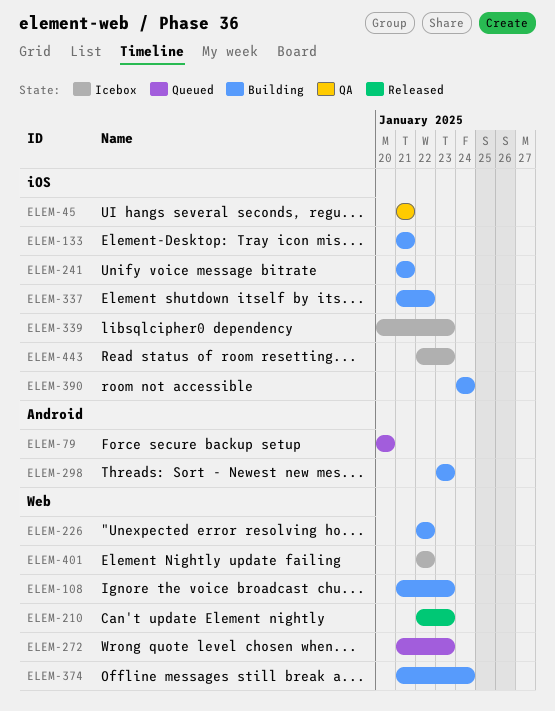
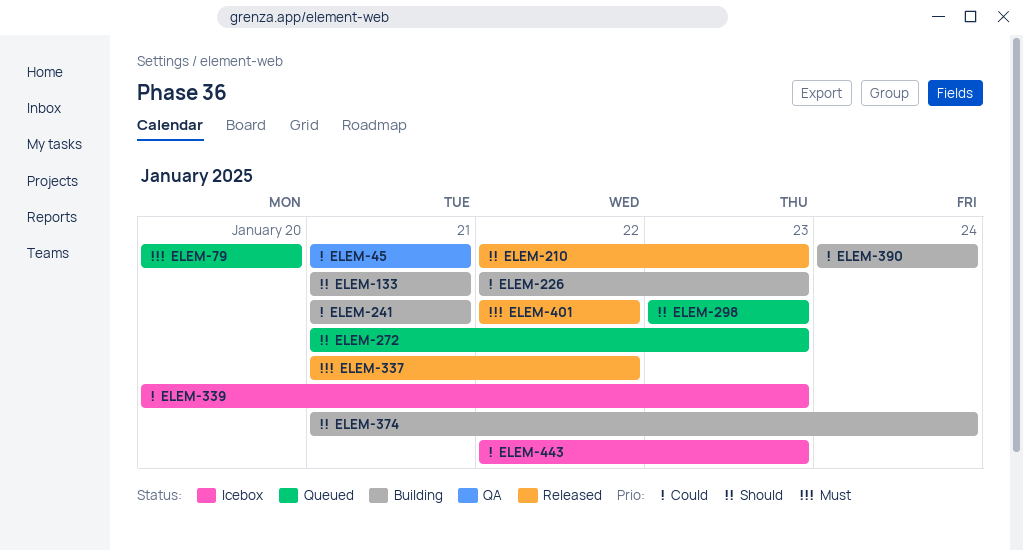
ELEM-108: present -> none
ELEM-226, due: Jan 22 -> Jan 23
ELEM-298, status: Building -> Queued
ELEM-337, status: Building -> Released
ELEM-401, status: Icebox -> Released

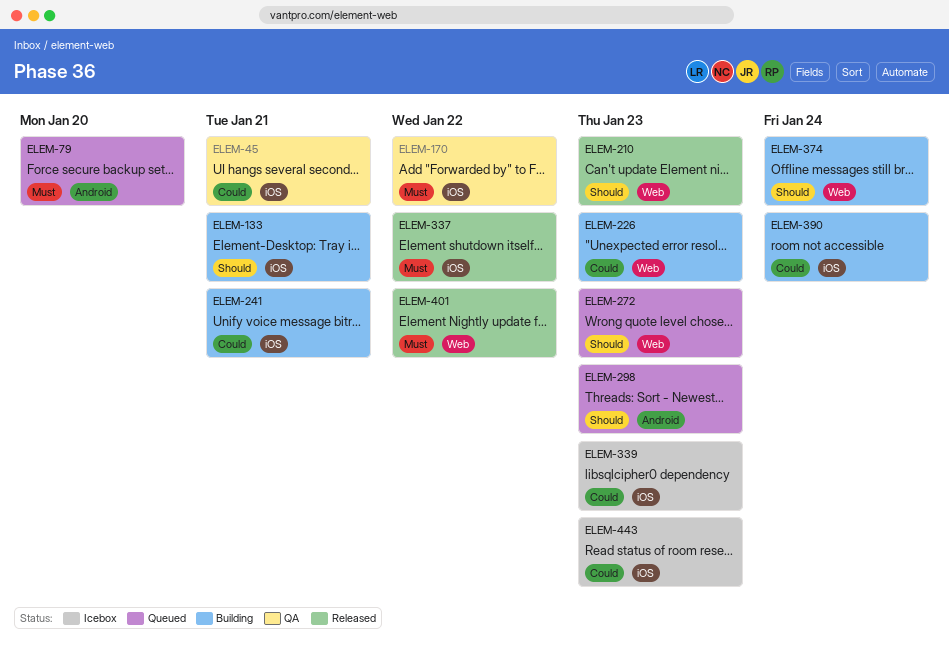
ELEM-170: none -> present

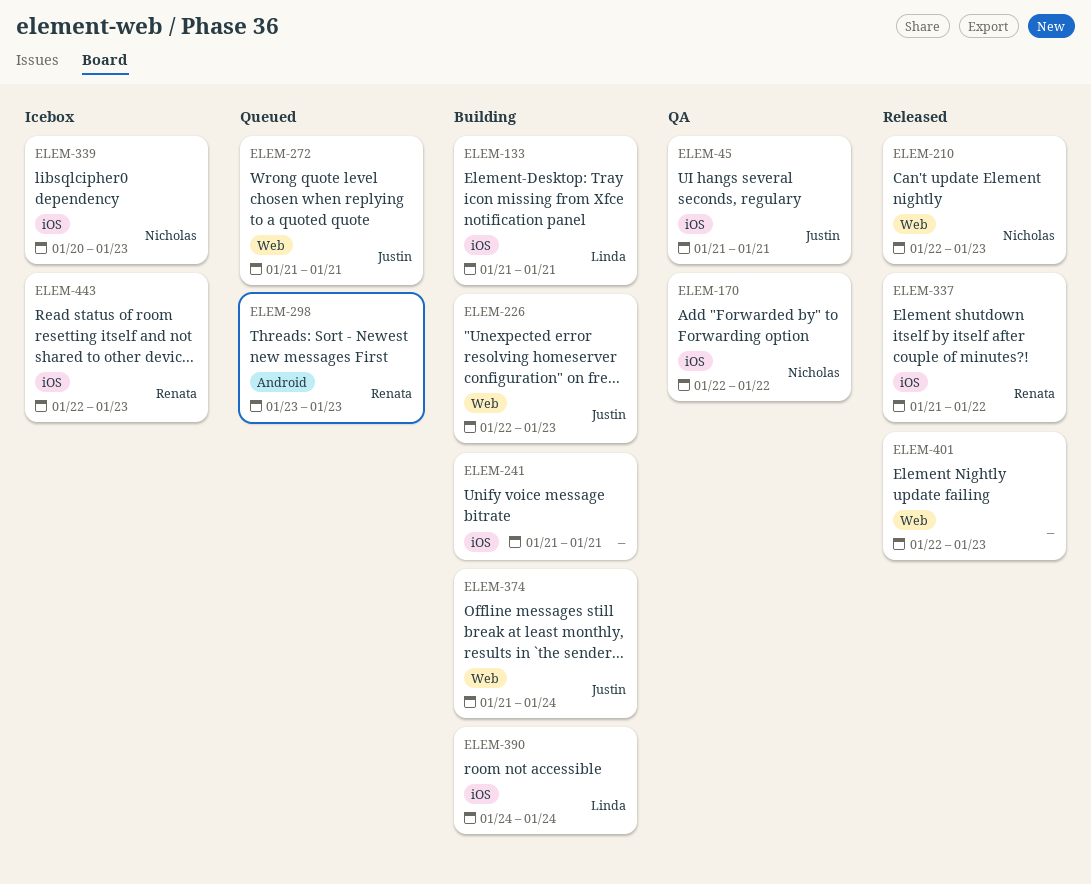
ELEM-79: present -> none
ELEM-272, due: Jan 23 -> Jan 21
ELEM-401, due: Jan 22 -> Jan 23

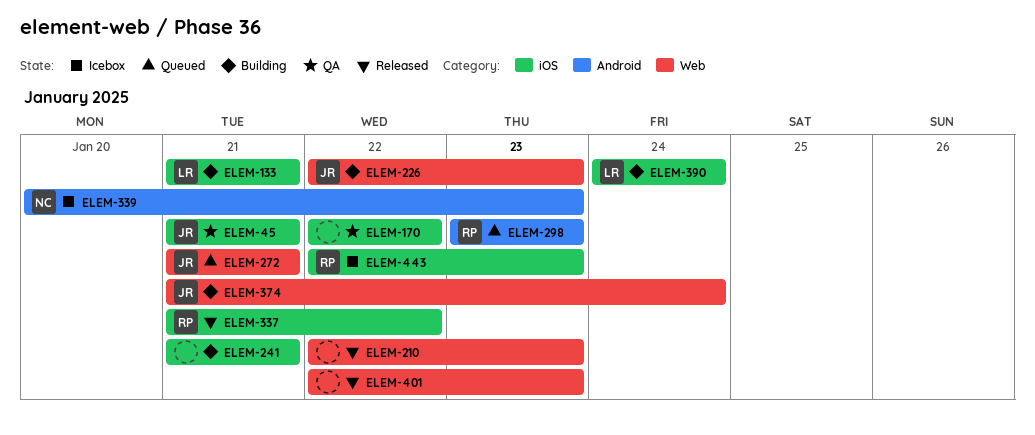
ELEM-170, owner: Nicholas -> none
ELEM-210, owner: Nicholas -> none
ELEM-339, label: iOS -> Android

